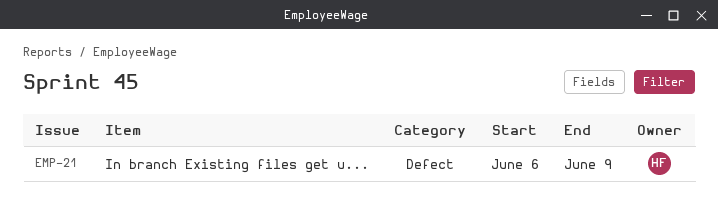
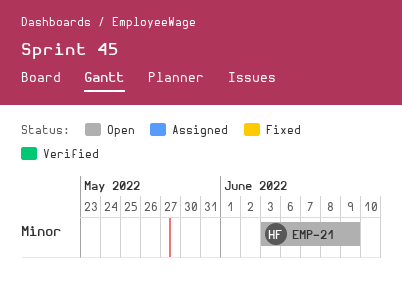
EMP-21, start: Jun 6 -> Jun 3

